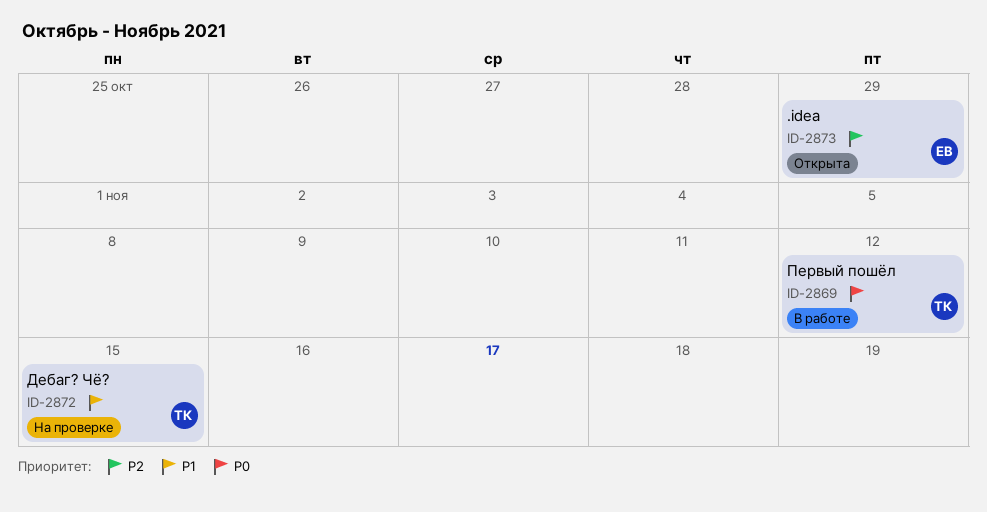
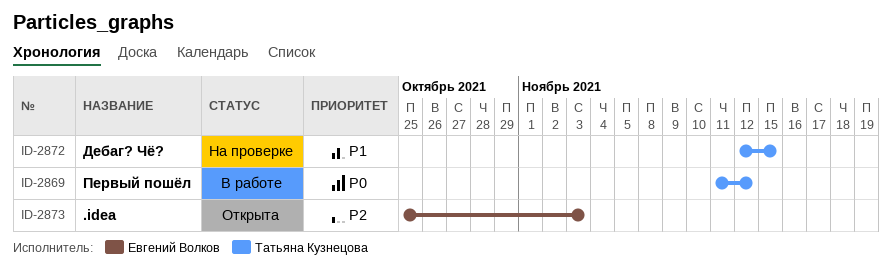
ID-2873, due: Oct 29 -> Nov 3

